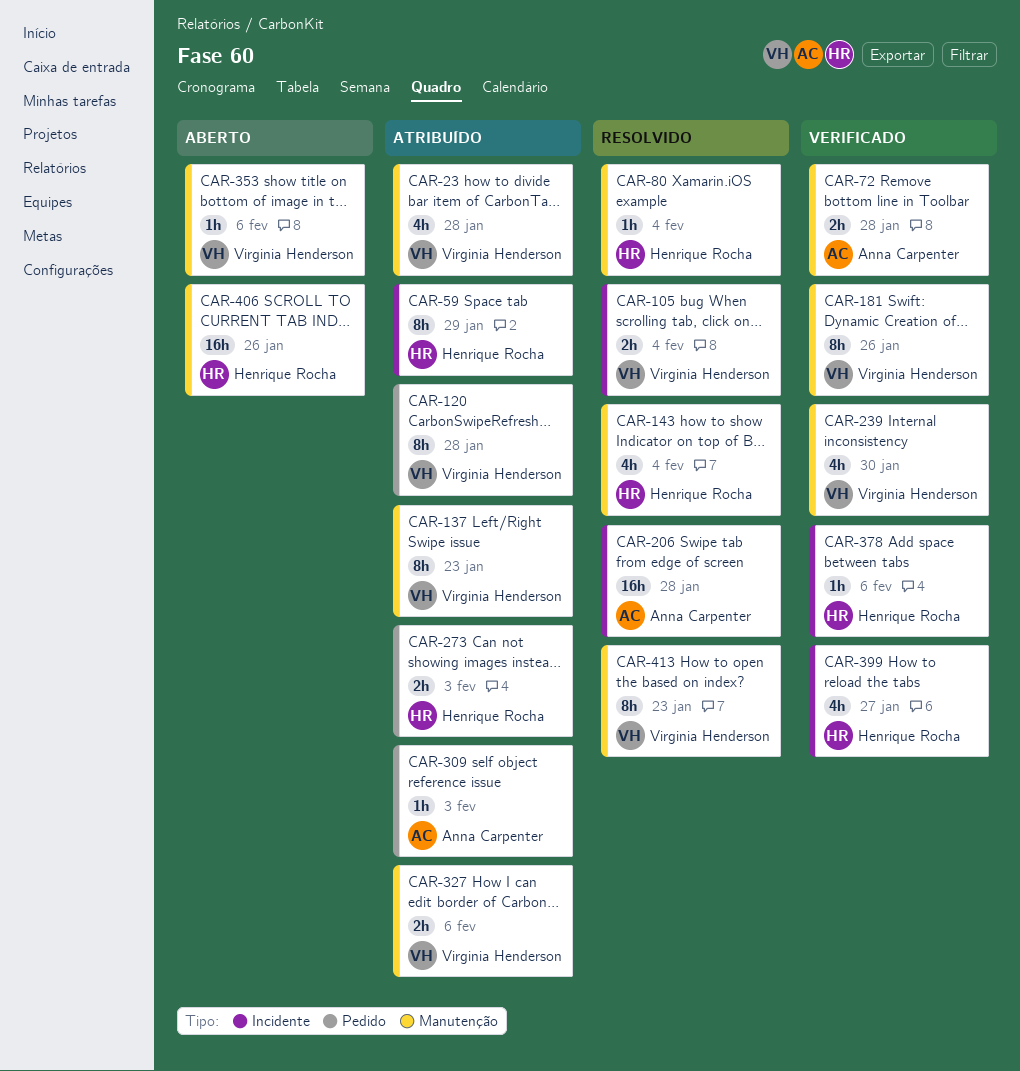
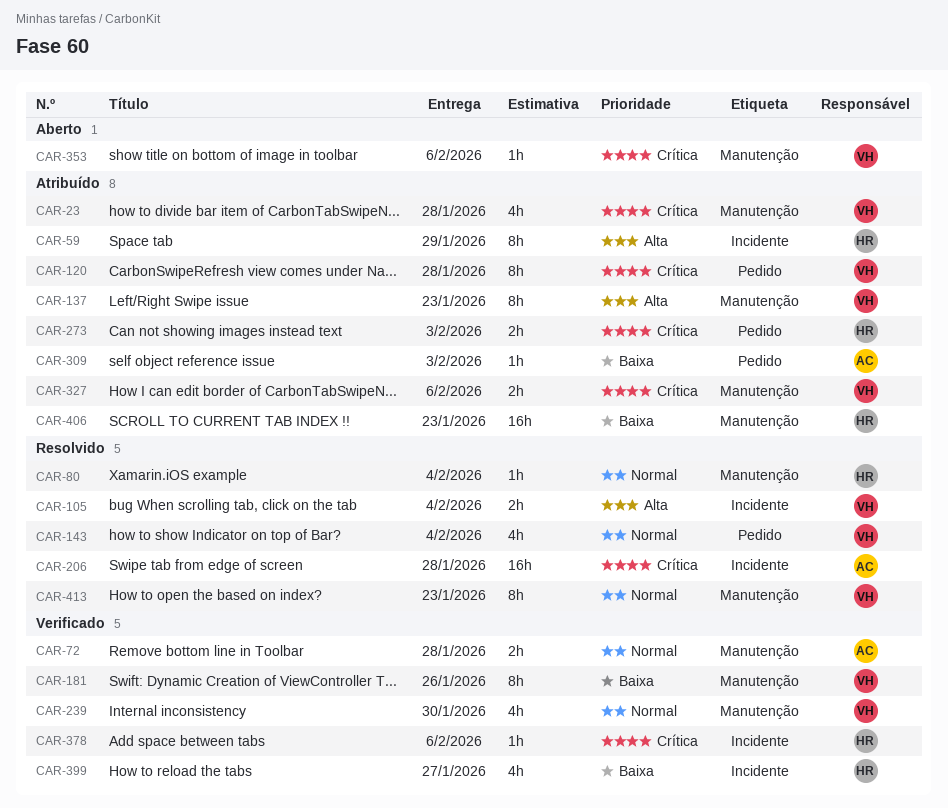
CAR-143, owner: Henrique Rocha -> Virginia Henderson
CAR-143, label: Manutenção -> Pedido
CAR-406, status: Aberto -> Atribuído
CAR-406, due: Jan 26 -> Jan 23

